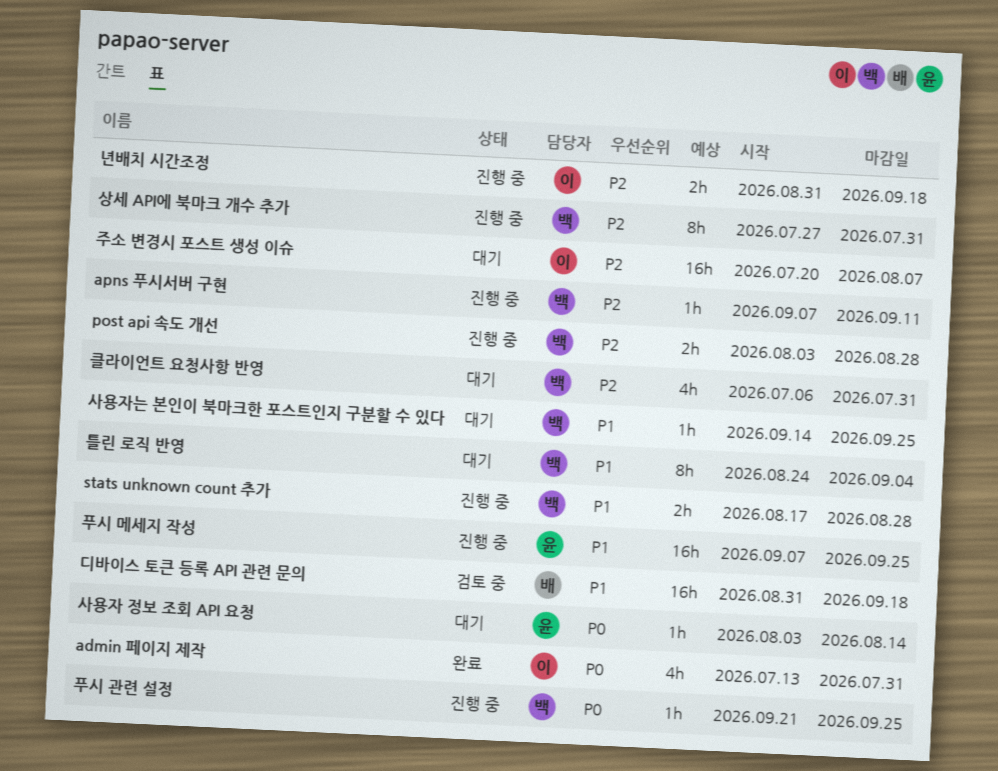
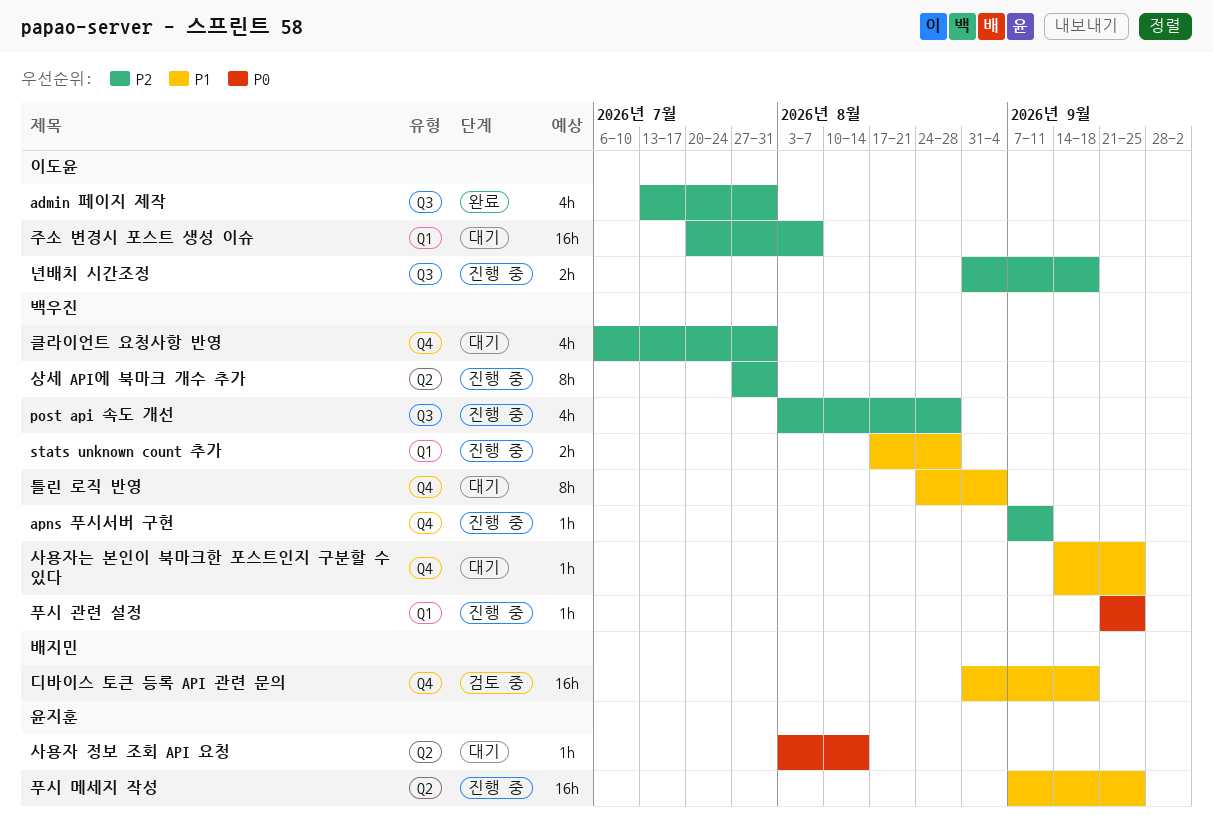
admin 페이지 제작, priority: P0 -> P2
post api 속도 개선, estimate: 2h -> 4h

